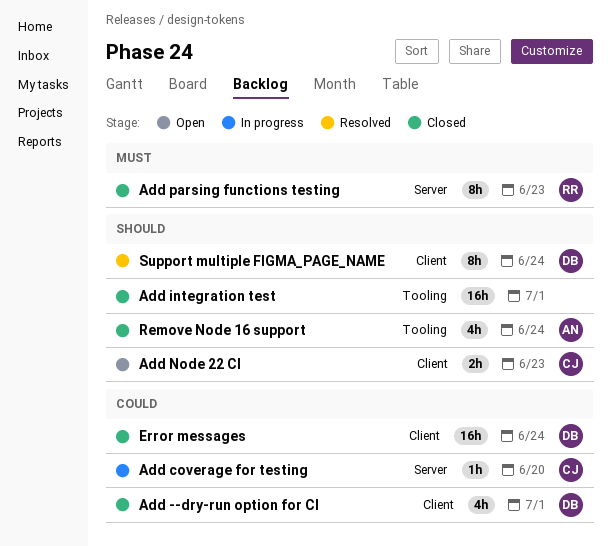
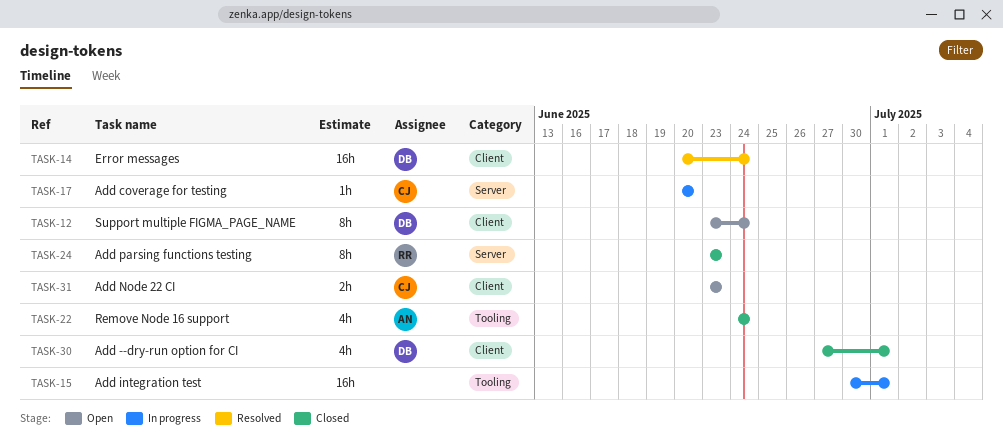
Add integration test, status: Closed -> In progress
Error messages, status: Closed -> Resolved
Support multiple FIGMA_PAGE_NAME, status: Resolved -> Open

